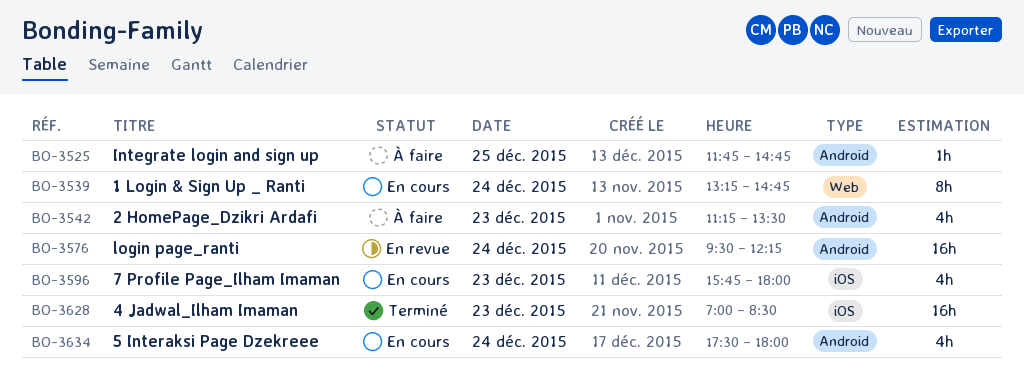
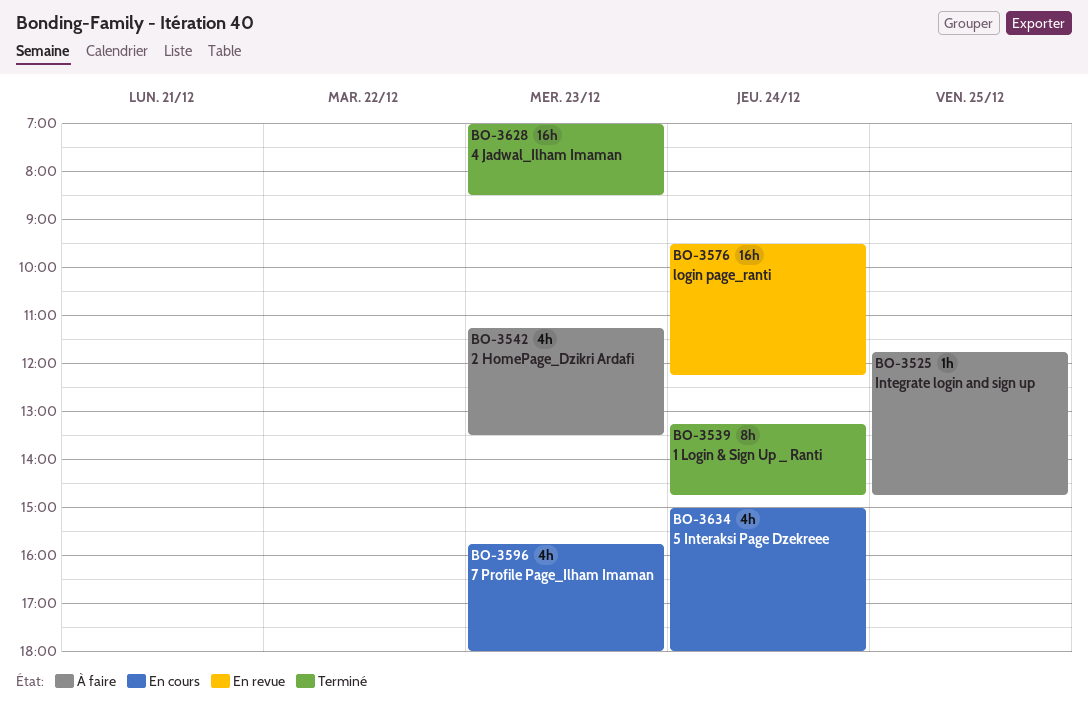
BO-3539, status: En cours -> Terminé
BO-3634, begins: 17:30 -> 15:00

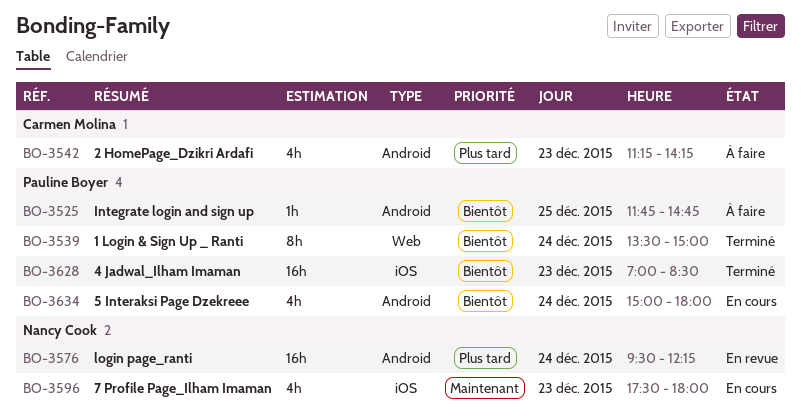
BO-3539, begins: 13:15 -> 13:30
BO-3539, ends: 14:45 -> 15:00
BO-3542, ends: 13:30 -> 14:15
BO-3596, begins: 15:45 -> 17:30

